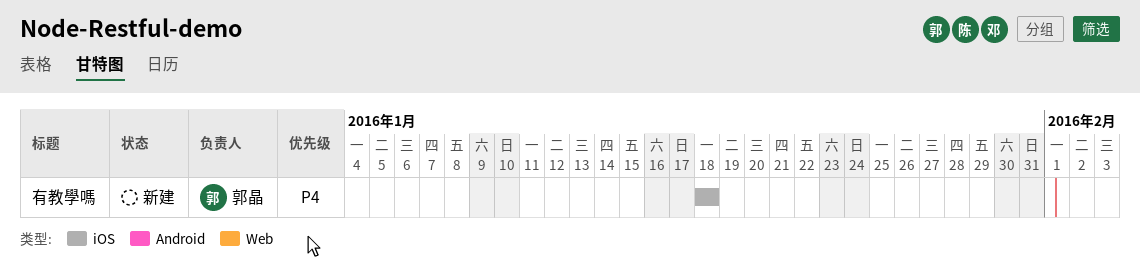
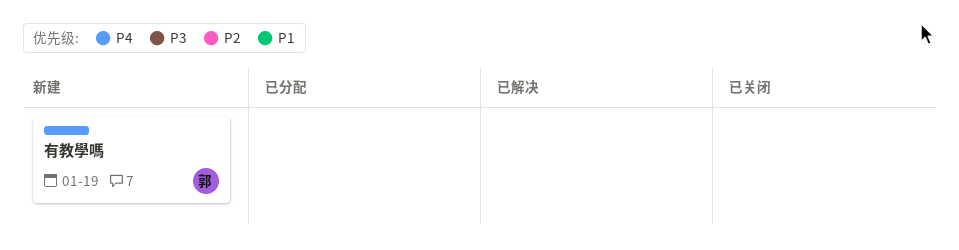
有教學嗎, due: Jan 18 -> Jan 19

